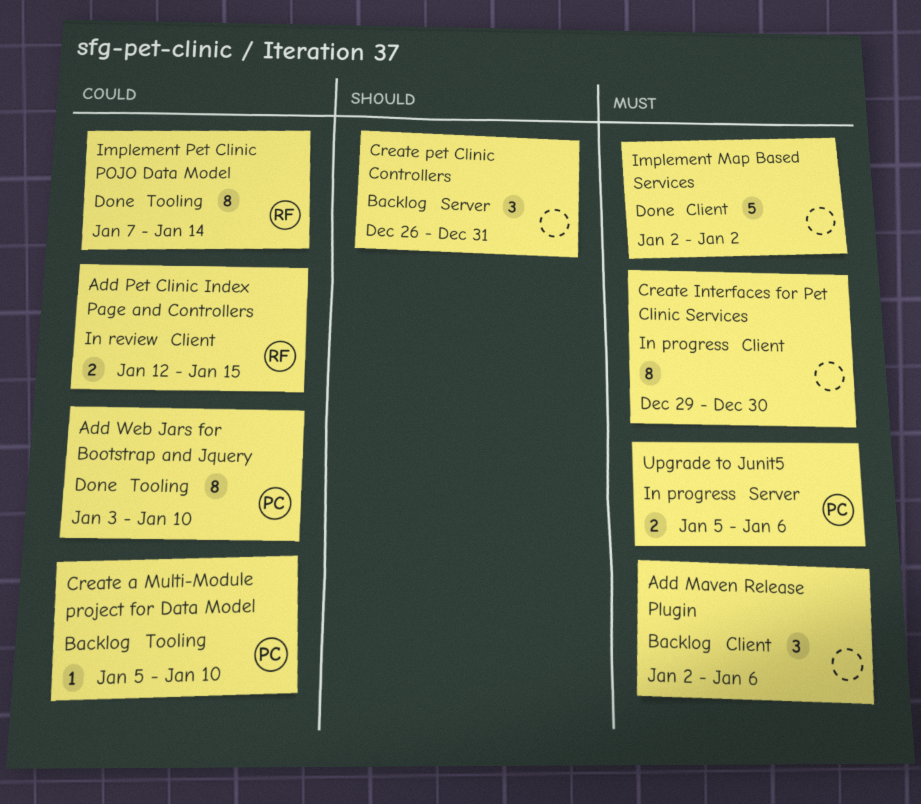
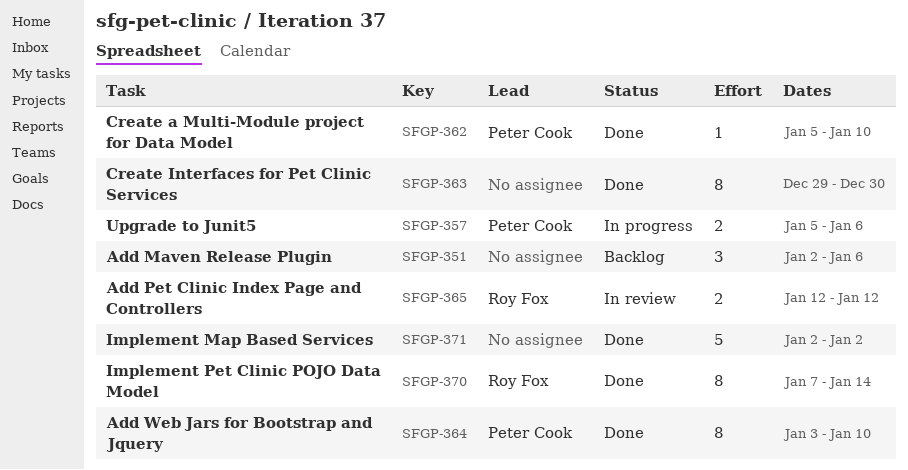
Add Pet Clinic Index Page and Controllers, due: Jan 15 -> Jan 12
Create a Multi-Module project for Data Model, status: Backlog -> Done
Create Interfaces for Pet Clinic Services, status: In progress -> Done
Create pet Clinic Controllers: present -> none

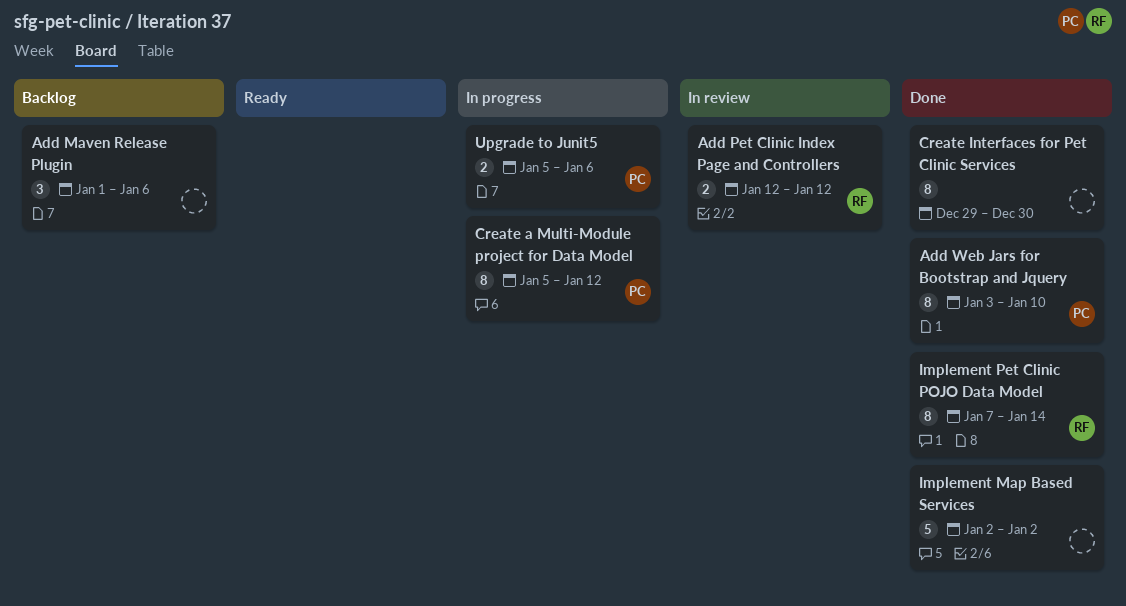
Add Maven Release Plugin, start: Jan 2 -> Jan 1
Create a Multi-Module project for Data Model, status: Done -> In progress
Create a Multi-Module project for Data Model, estimate: 1 -> 8
Create a Multi-Module project for Data Model, due: Jan 10 -> Jan 12

